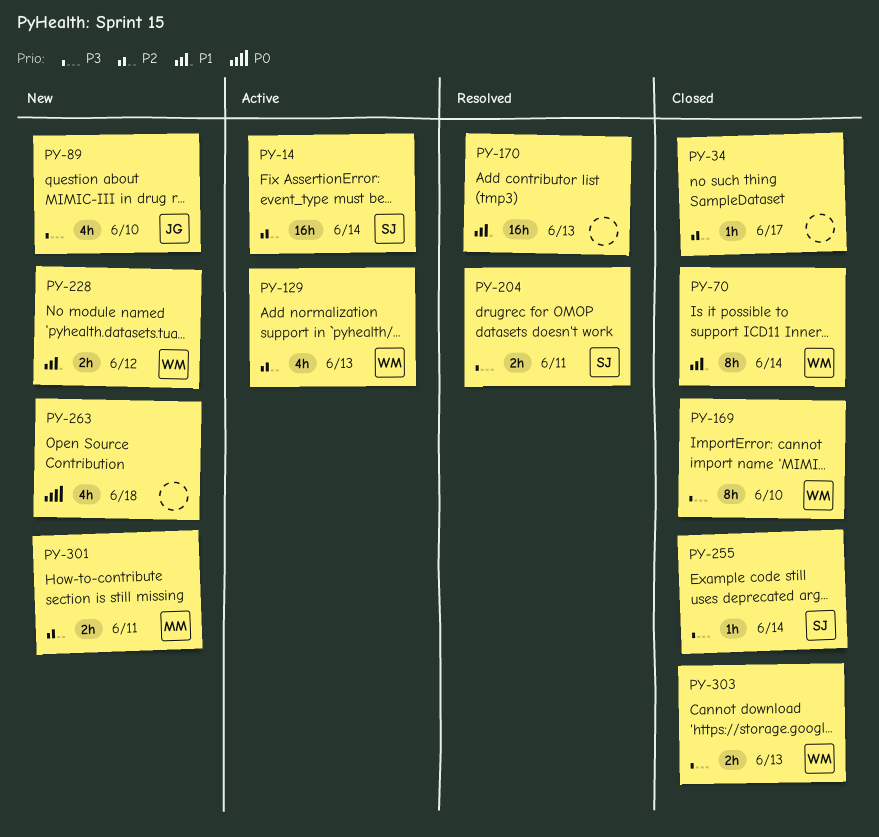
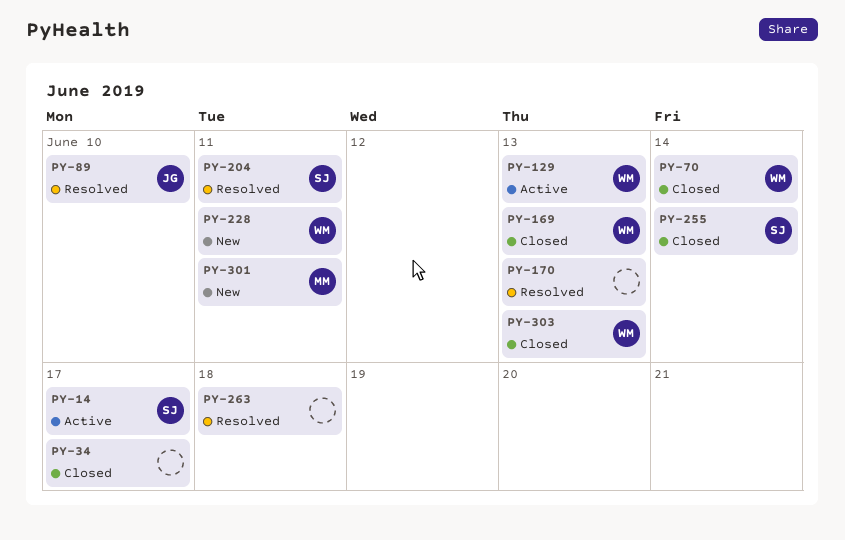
PY-14, due: Jun 14 -> Jun 17
PY-89, status: New -> Resolved
PY-169, due: Jun 10 -> Jun 13
PY-228, due: Jun 12 -> Jun 11
PY-263, status: New -> Resolved

